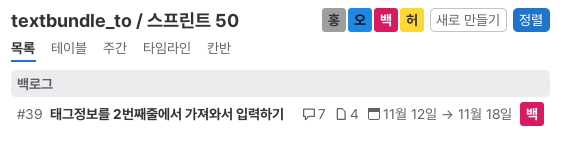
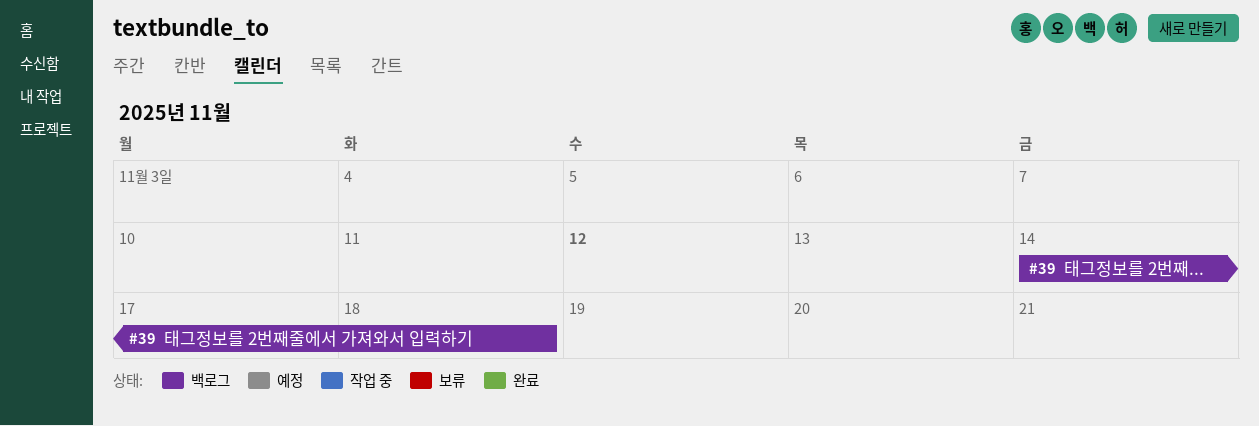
#39, start: Nov 12 -> Nov 14

